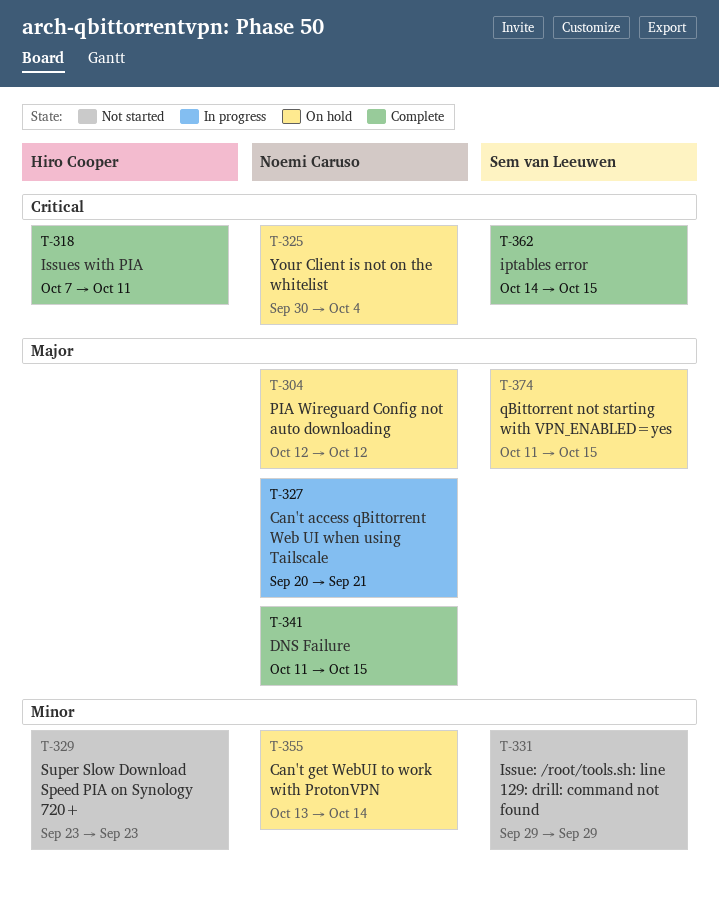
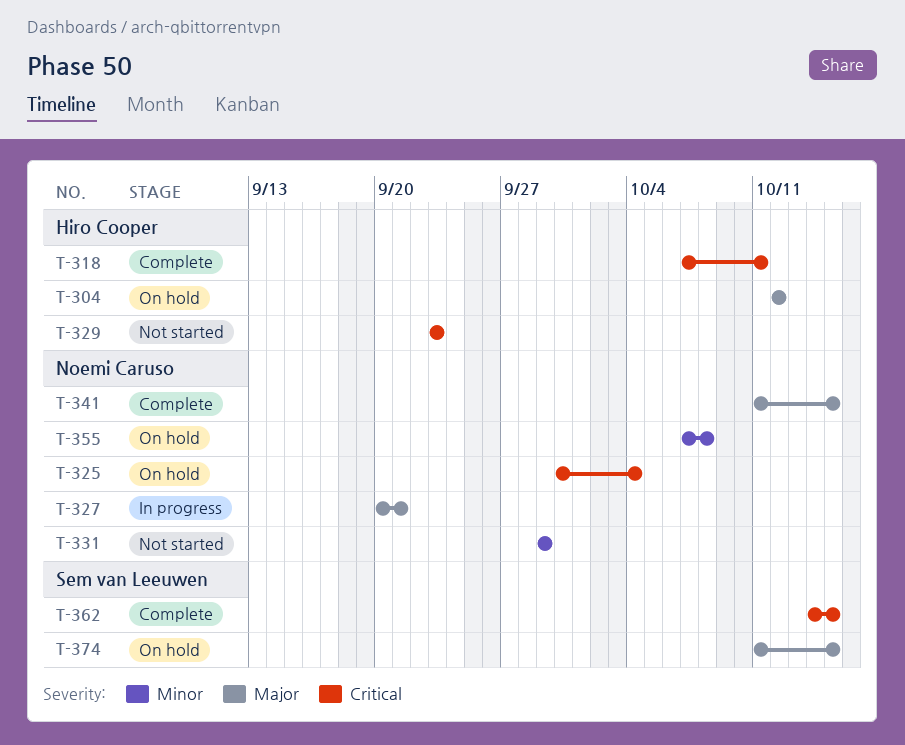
T-304, owner: Noemi Caruso -> Hiro Cooper
T-329, priority: Minor -> Critical
T-331, owner: Sem van Leeuwen -> Noemi Caruso
T-355, start: Oct 13 -> Oct 7
T-355, due: Oct 14 -> Oct 8

